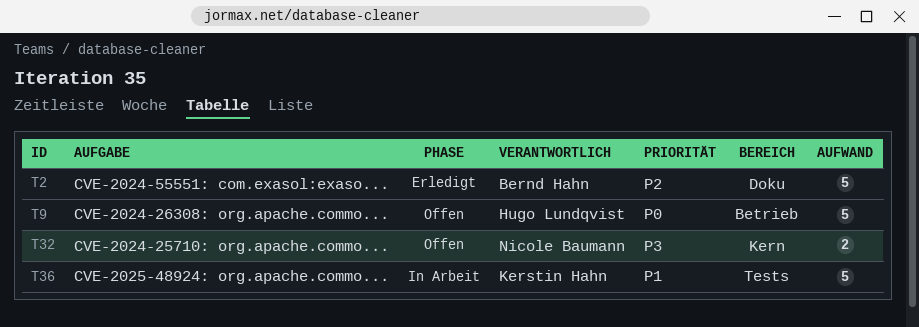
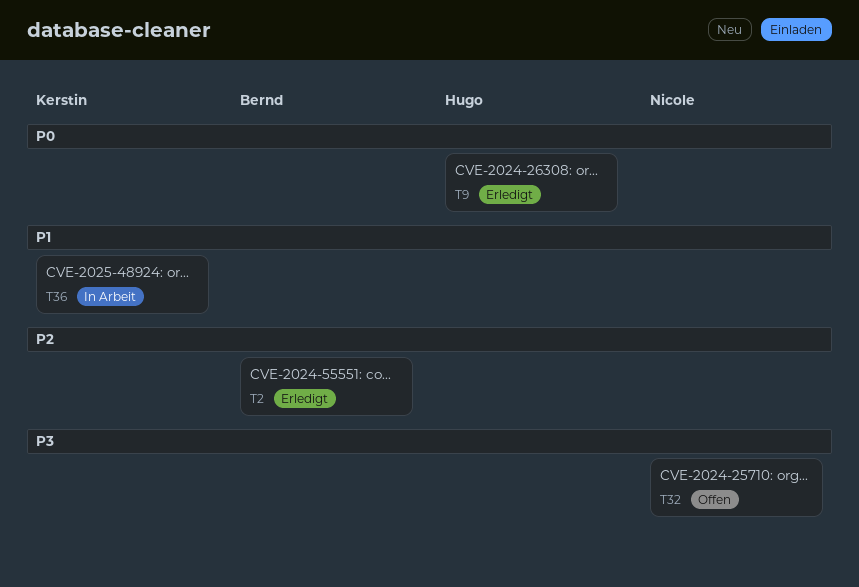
T9, status: Offen -> Erledigt

